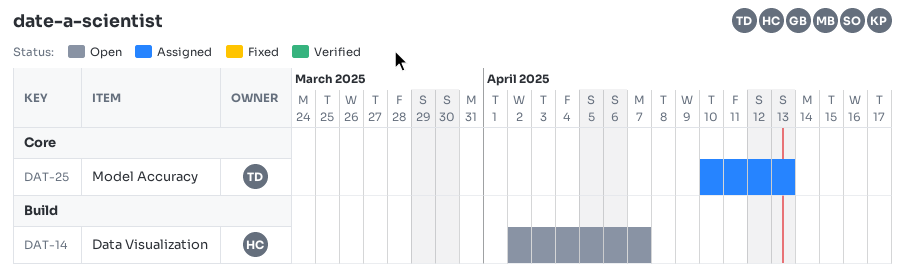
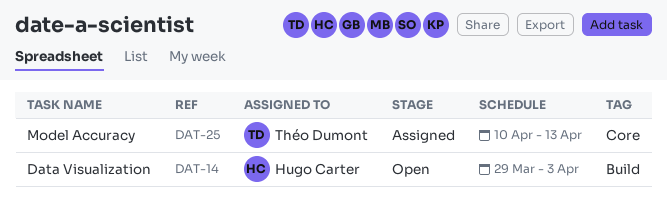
DAT-14, start: Apr 2 -> Mar 29
DAT-14, due: Apr 7 -> Apr 3

